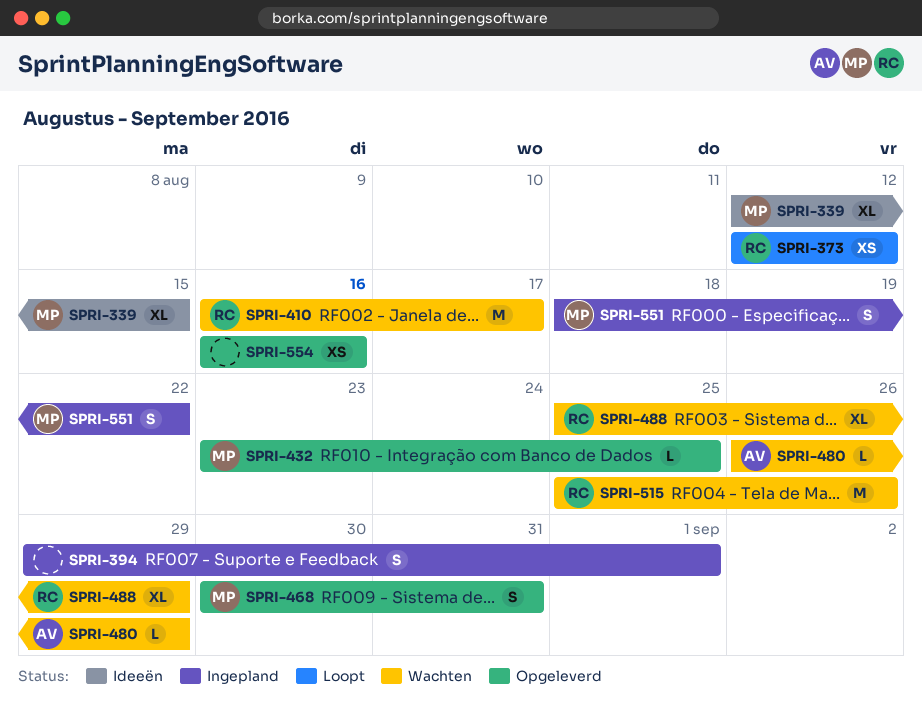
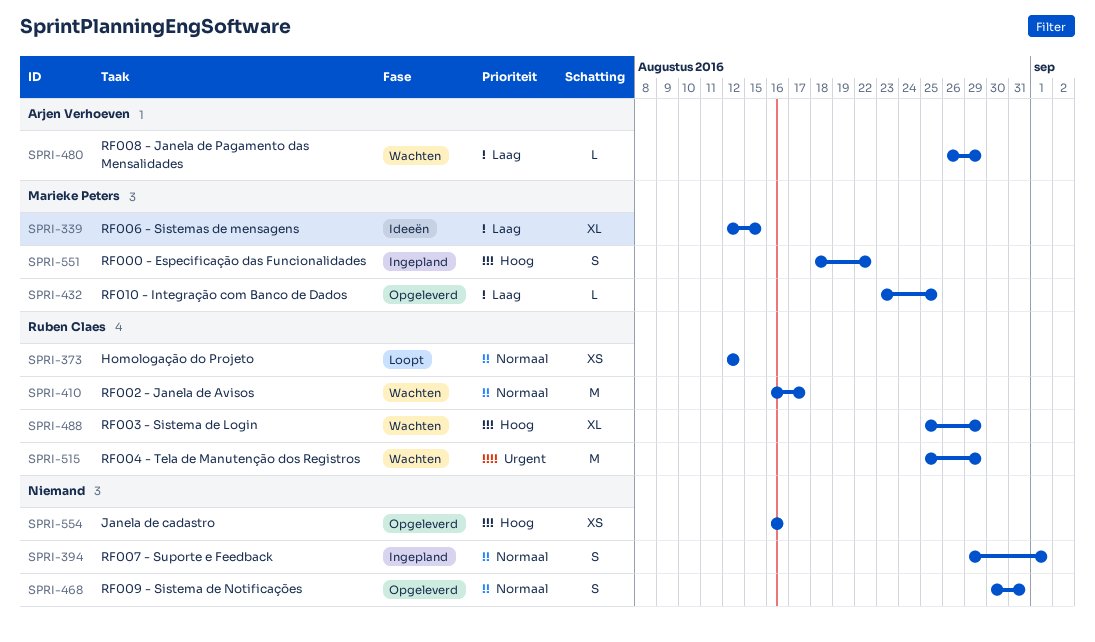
SPRI-468, owner: Marieke Peters -> none
SPRI-515, due: Aug 26 -> Aug 29

